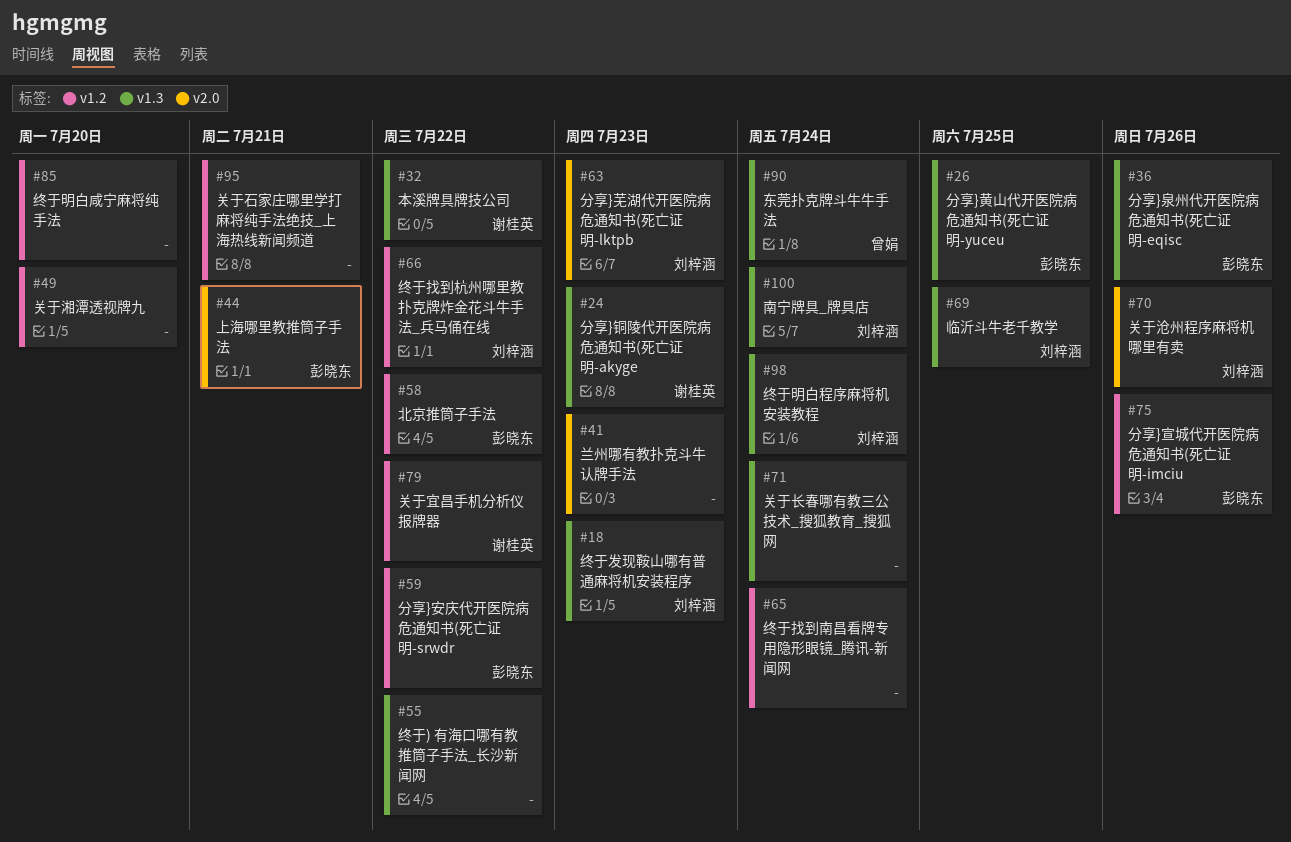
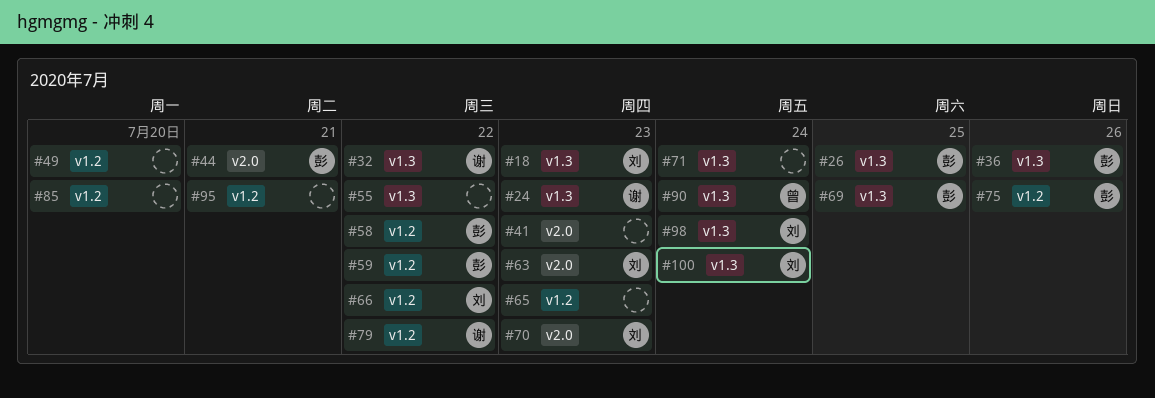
#65, due: Jul 24 -> Jul 23
#69, owner: 刘梓涵 -> 彭晓东
#70, due: Jul 26 -> Jul 23

